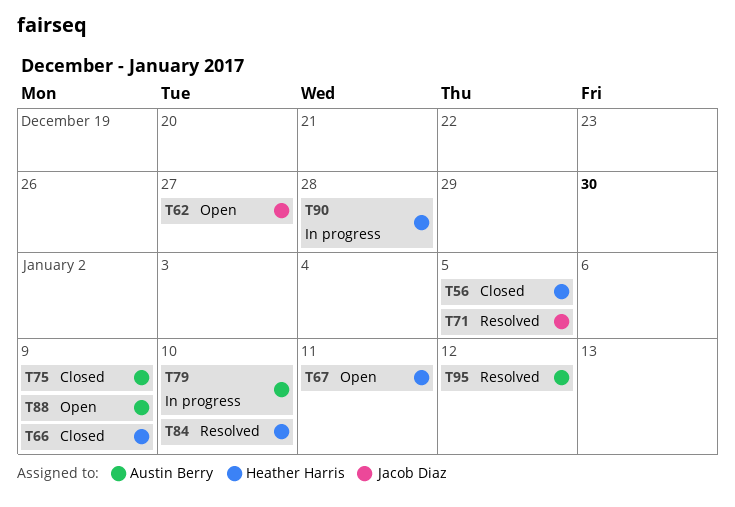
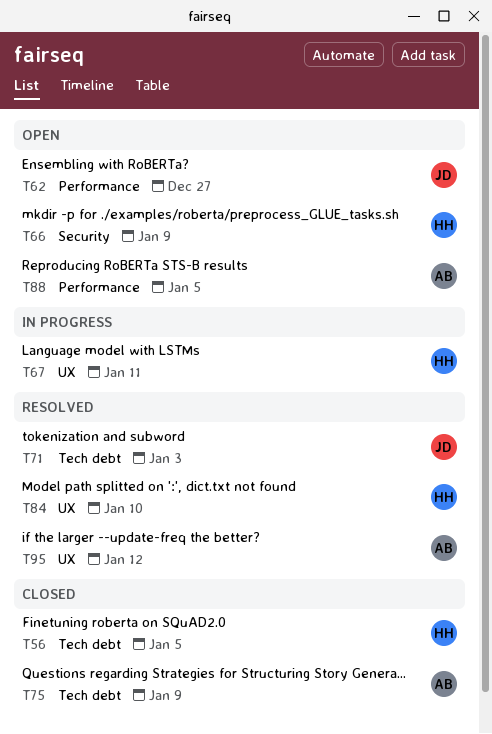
T66, status: Closed -> Open
T67, status: Open -> In progress
T71, due: Jan 5 -> Jan 3
T79: present -> none
T88, due: Jan 9 -> Jan 5
T90: present -> none

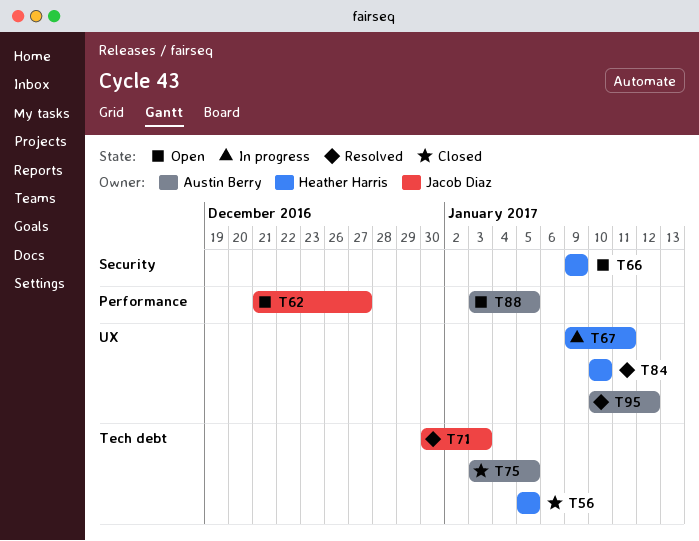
T75, due: Jan 9 -> Jan 5

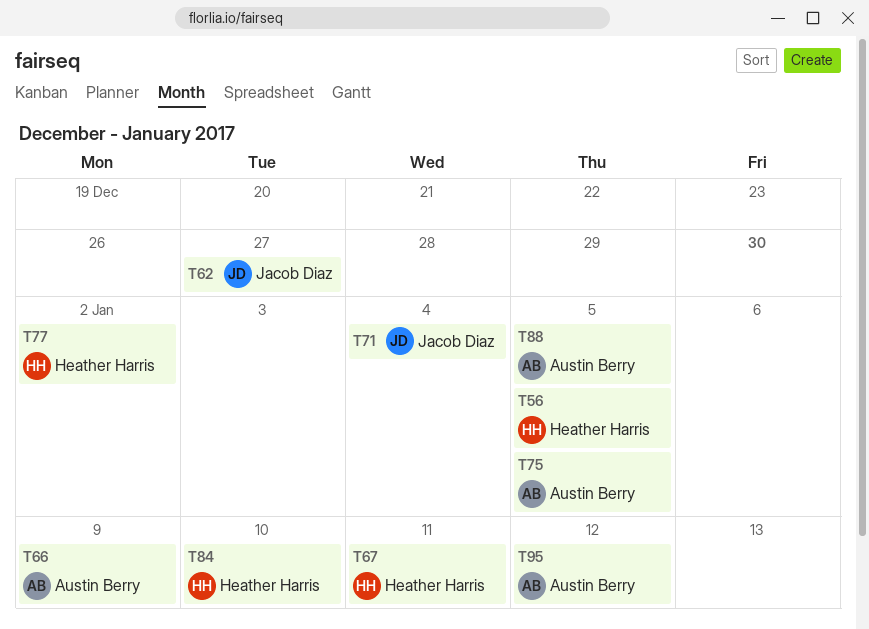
T66, owner: Heather Harris -> Austin Berry
T71, due: Jan 3 -> Jan 4
T77: none -> present

